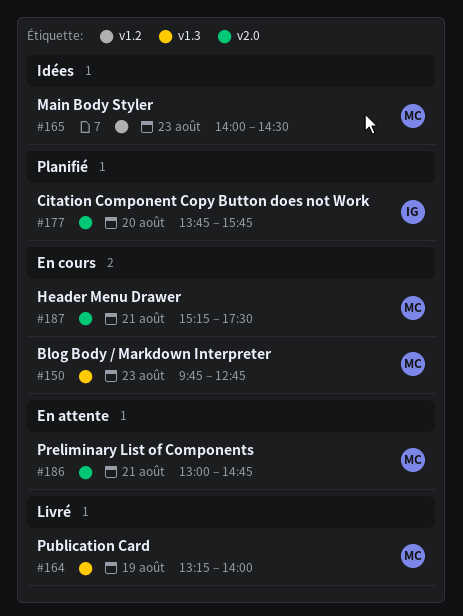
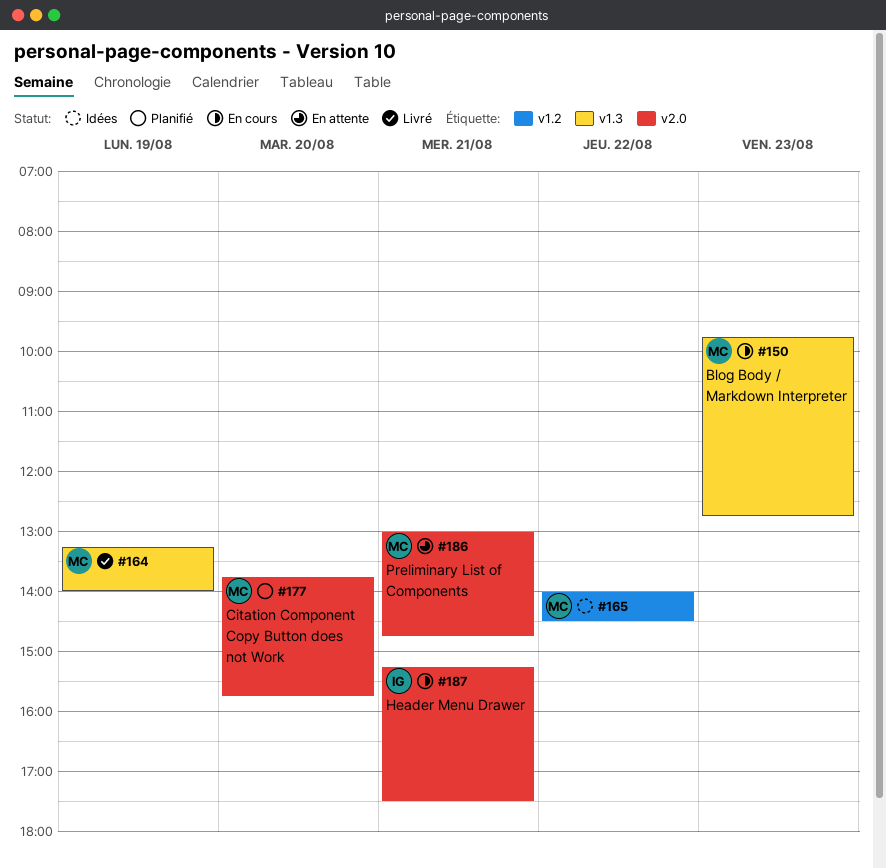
#165, day: Aug 23 -> Aug 22
#177, owner: IG -> MC
#187, owner: MC -> IG

